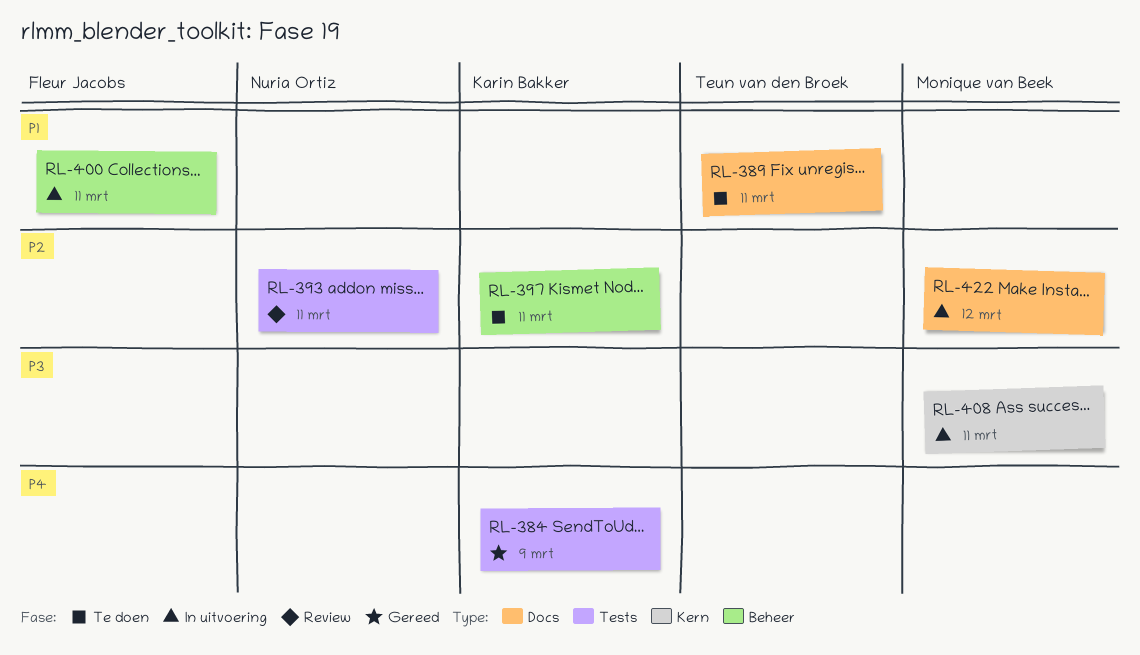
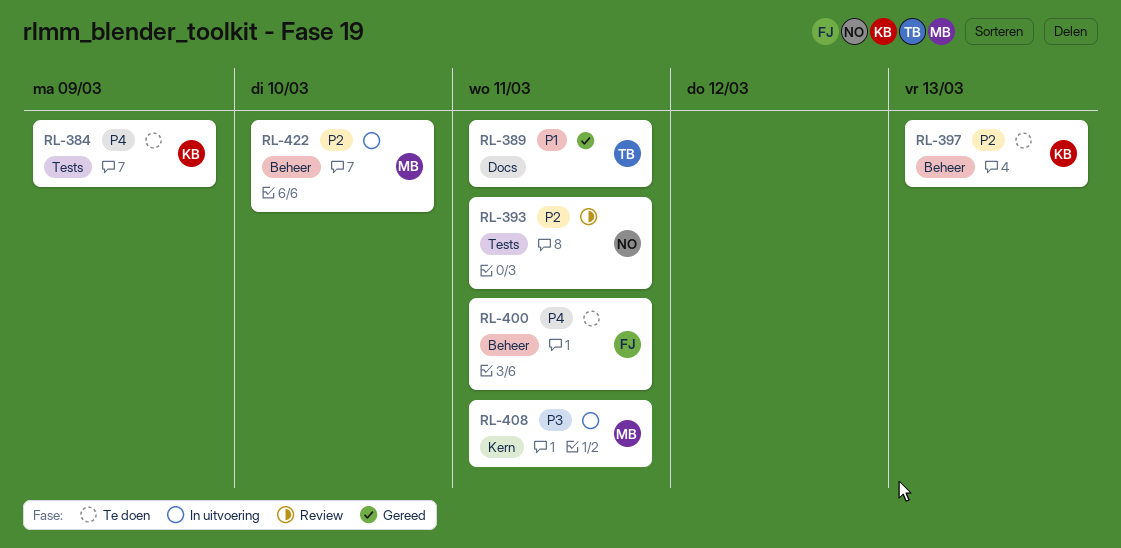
RL-384, status: Gereed -> Te doen
RL-389, status: Te doen -> Gereed
RL-397, due: Mar 11 -> Mar 13
RL-400, status: In uitvoering -> Te doen
RL-400, priority: P1 -> P4
RL-422, label: Docs -> Beheer
RL-422, due: Mar 12 -> Mar 10

